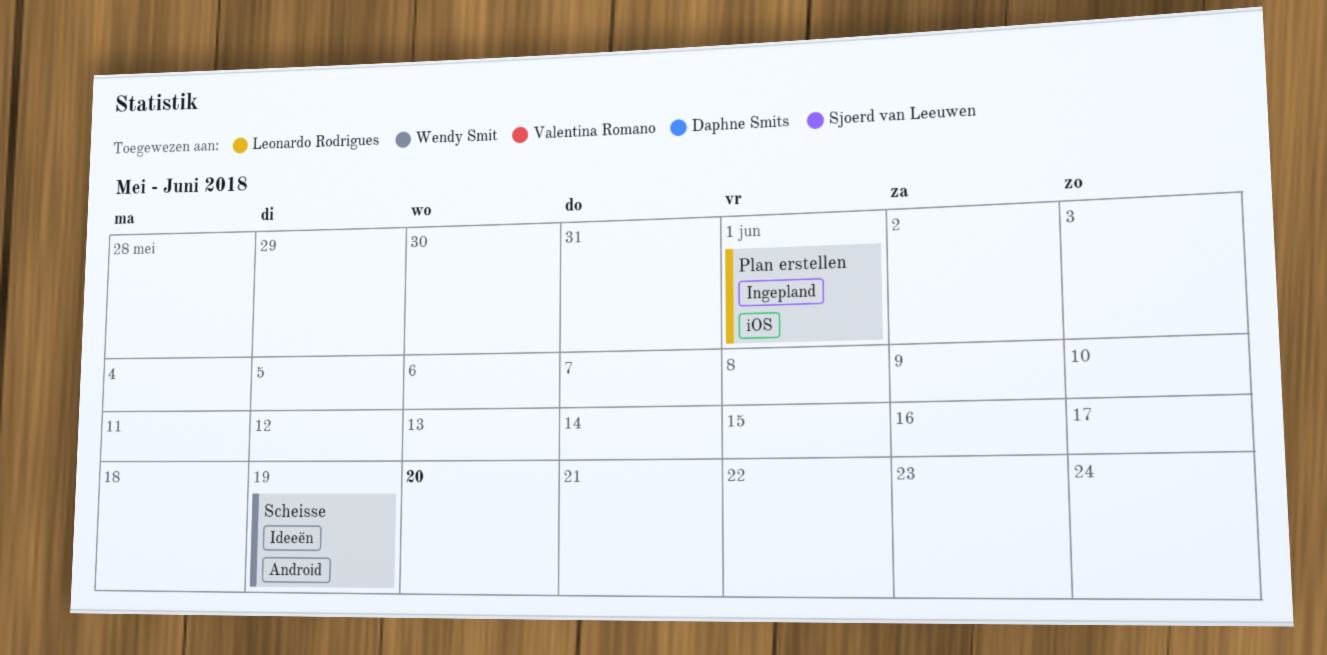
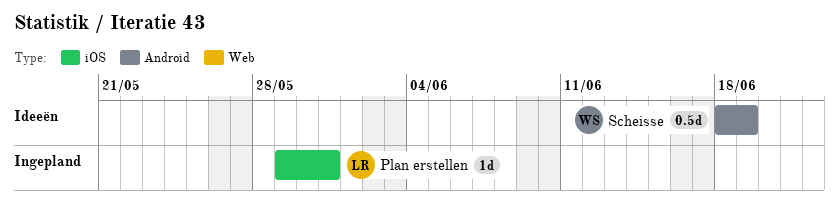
Plan erstellen, due: Jun 1 -> May 31

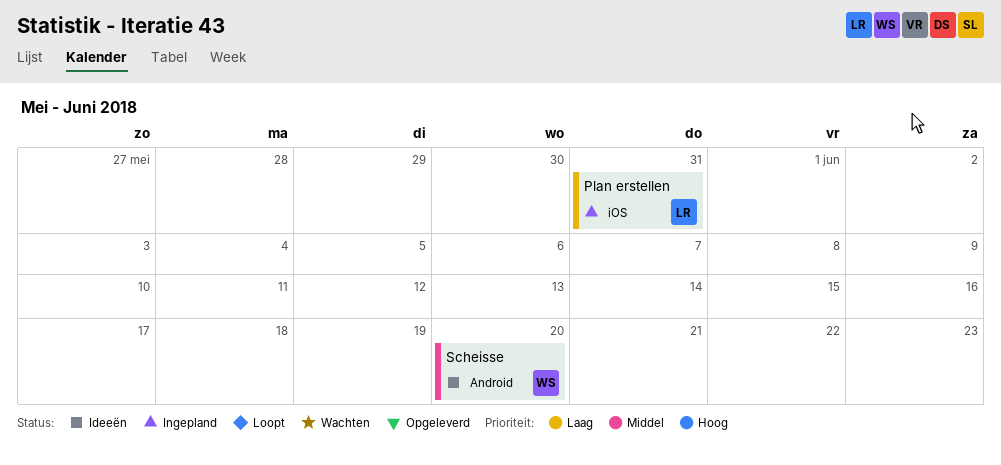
Scheisse, due: Jun 19 -> Jun 20

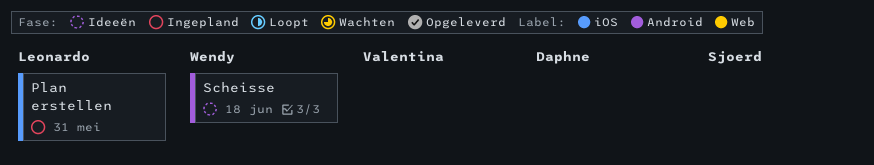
Scheisse, due: Jun 20 -> Jun 18

